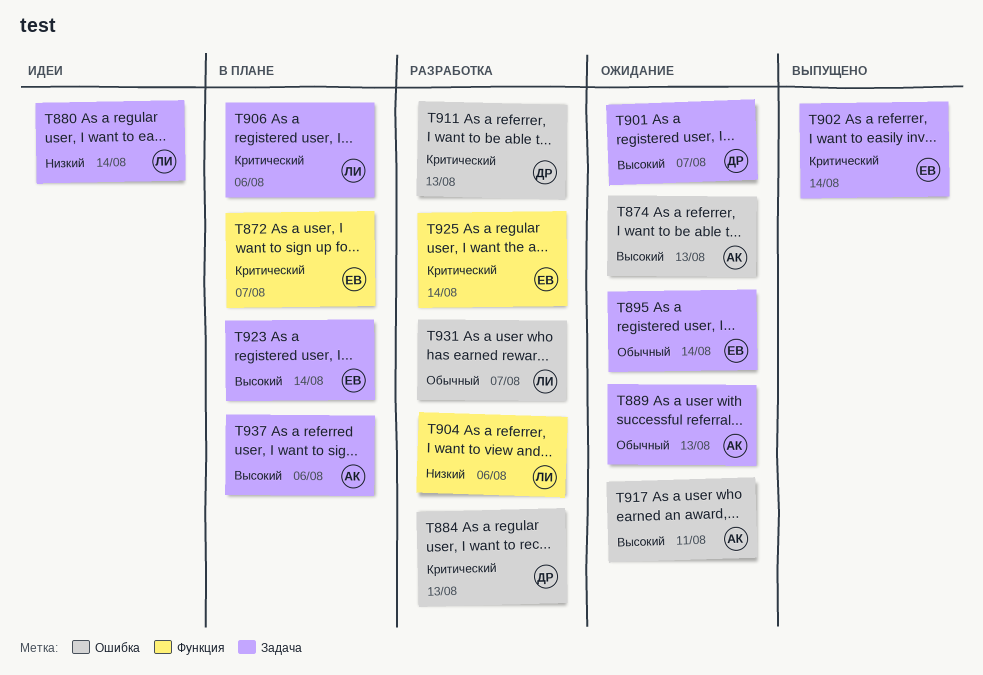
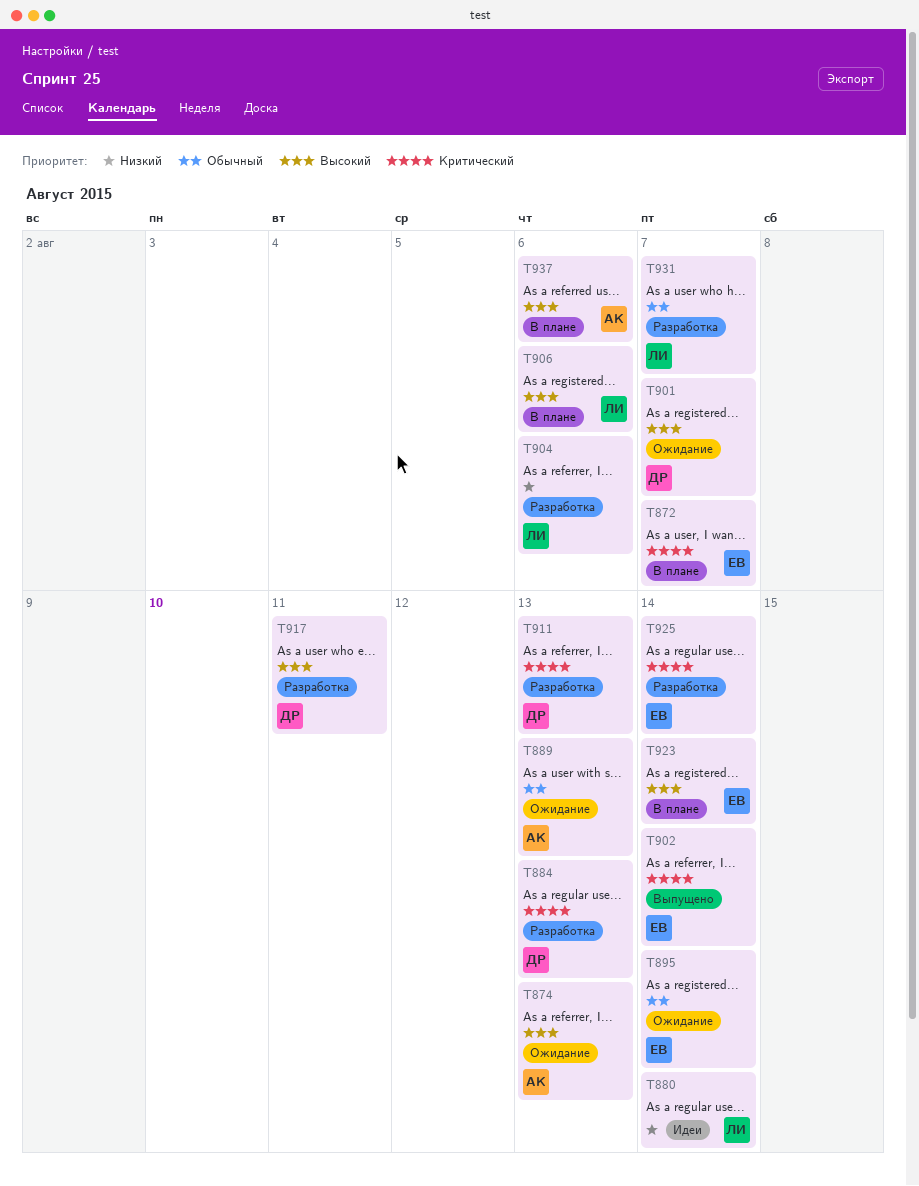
T906, priority: Критический -> Высокий
T917, status: Ожидание -> Разработка
T917, owner: АК -> ДР

